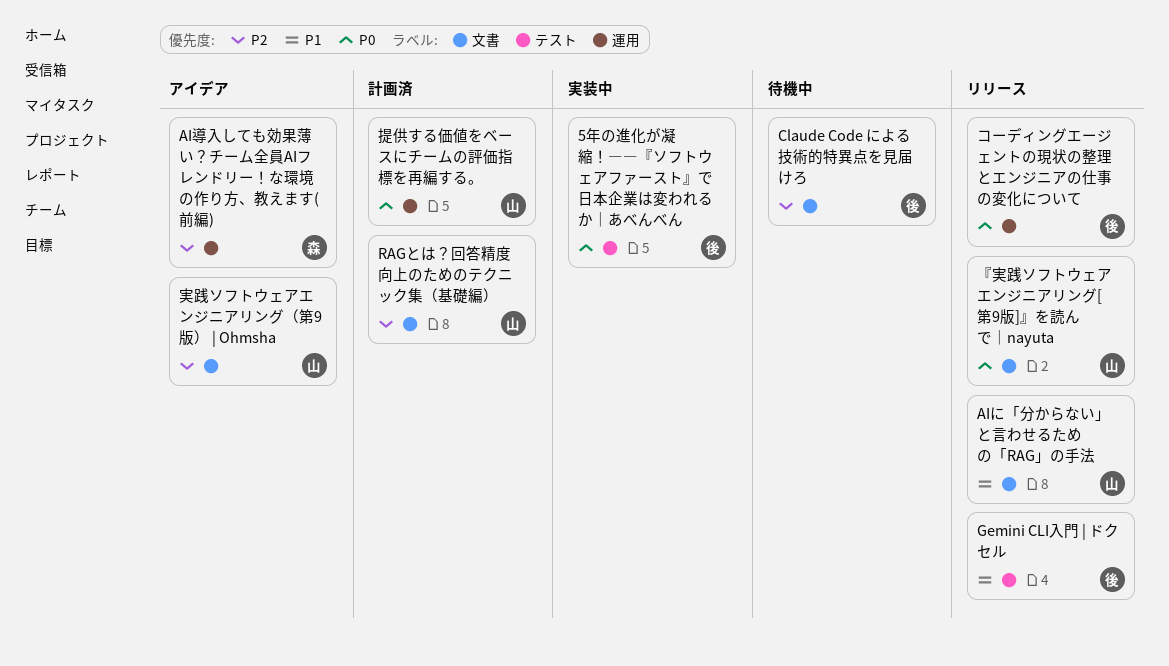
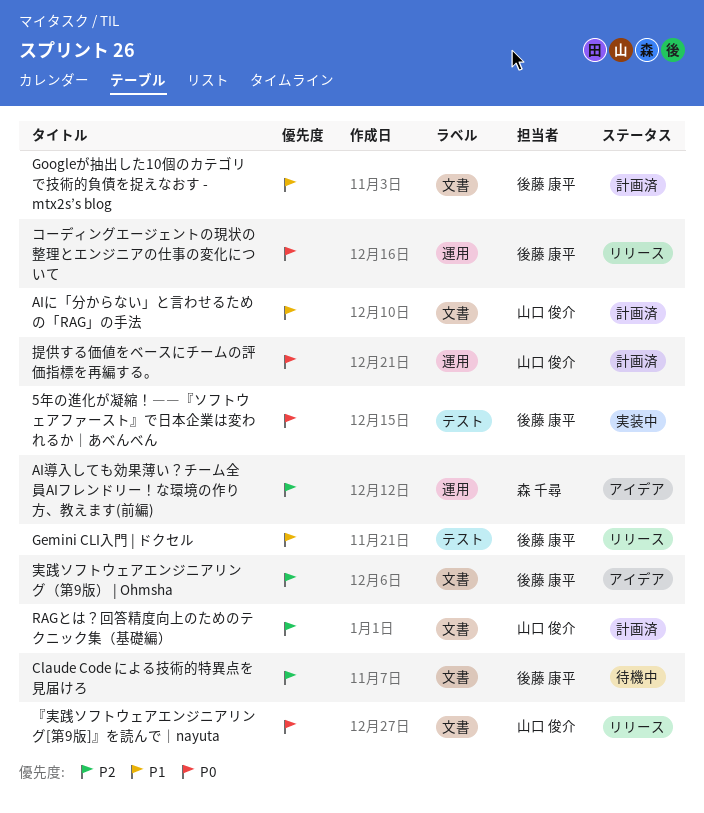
AIに「分からない」と言わせるための「RAG」の手法, status: リリース -> 計画済
Googleが抽出した10個のカテゴリで技術的負債を捉えなおす - mtx2s’s blog: none -> present
実践ソフトウェアエンジニアリング（第9版） | Ohmsha, owner: 山口 俊介 -> 後藤 康平

